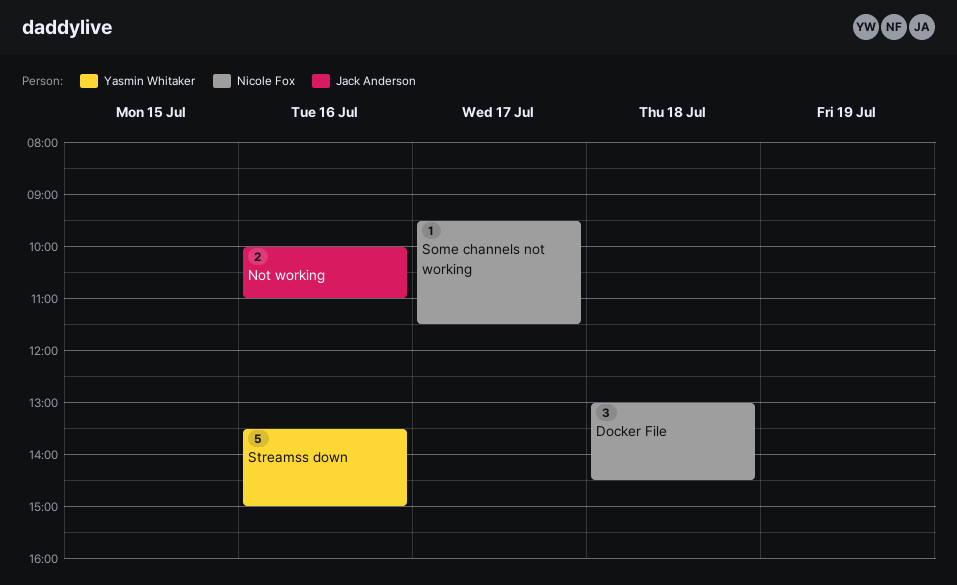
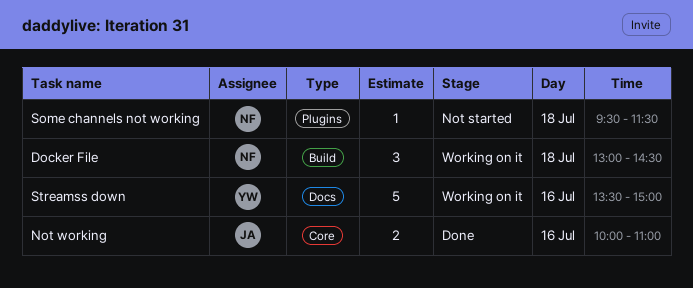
Some channels not working, day: Jul 17 -> Jul 18

